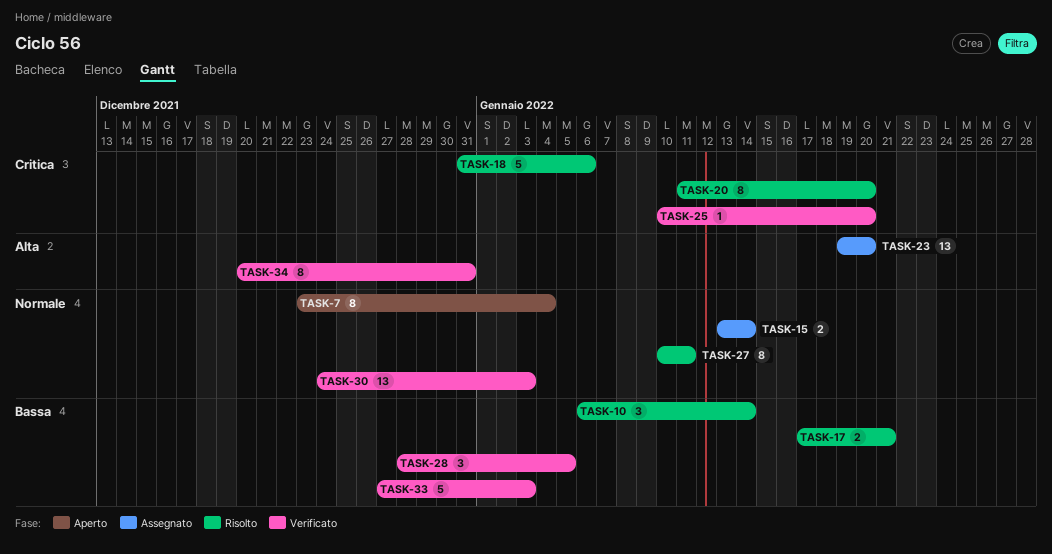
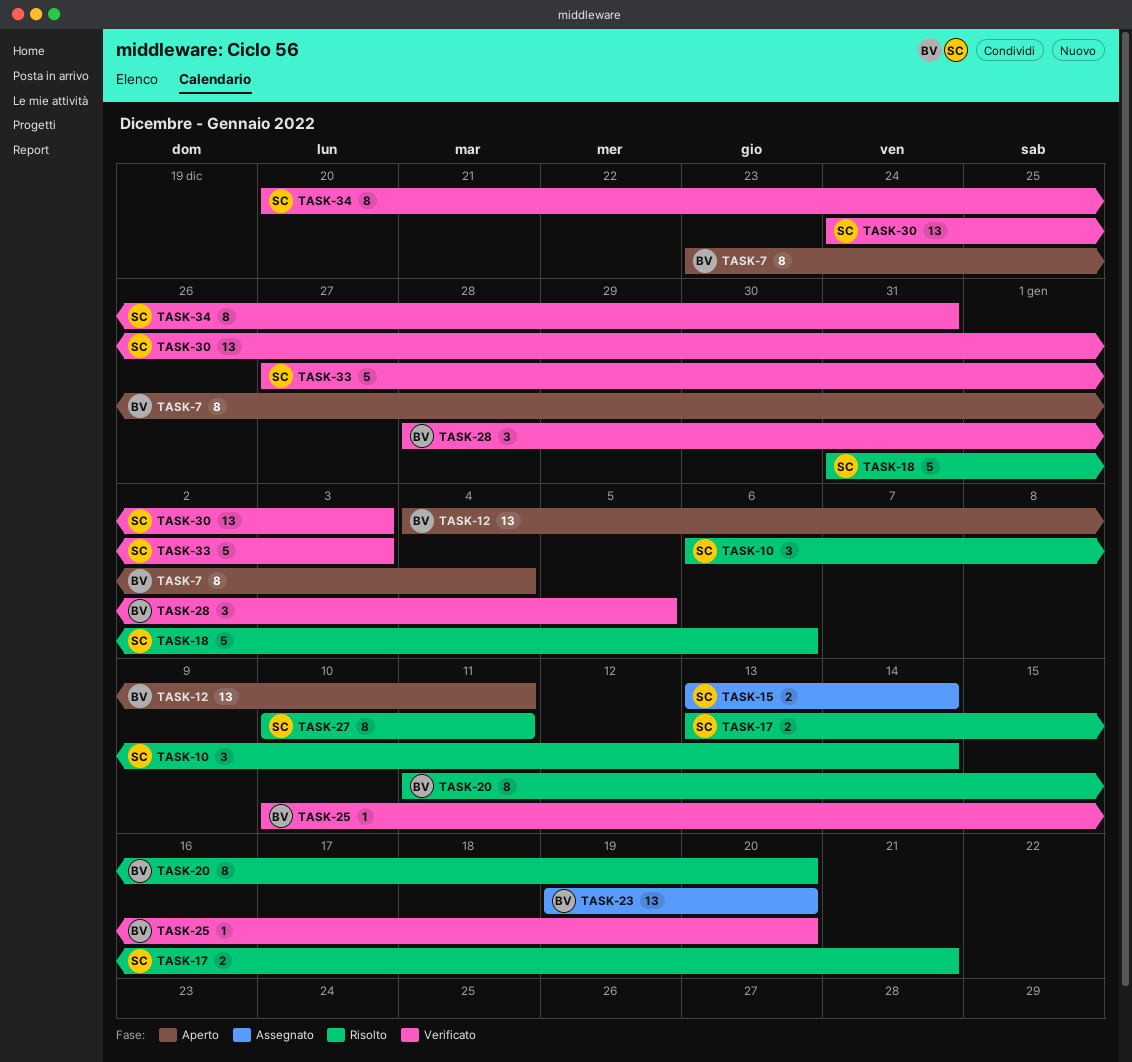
TASK-12: none -> present
TASK-17, start: Jan 17 -> Jan 13

